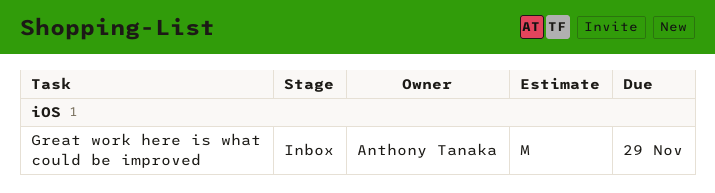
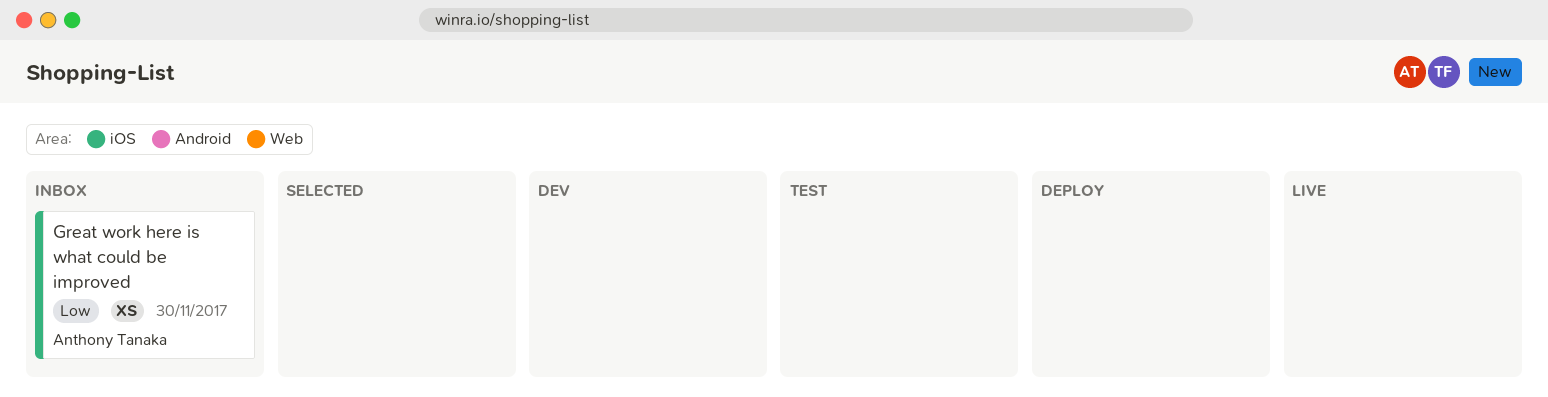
Great work here is what could be improved, estimate: M -> XS
Great work here is what could be improved, due: Nov 29 -> Nov 30

